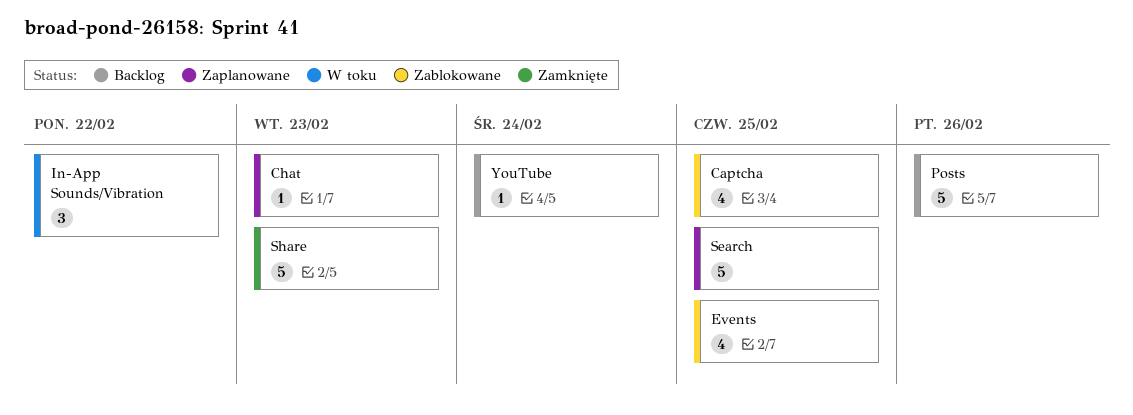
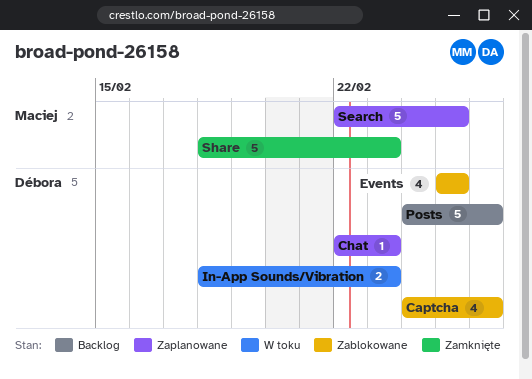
Captcha, due: Feb 25 -> Feb 26
In-App Sounds/Vibration, estimate: 3 -> 2
In-App Sounds/Vibration, due: Feb 22 -> Feb 23
YouTube: present -> none

